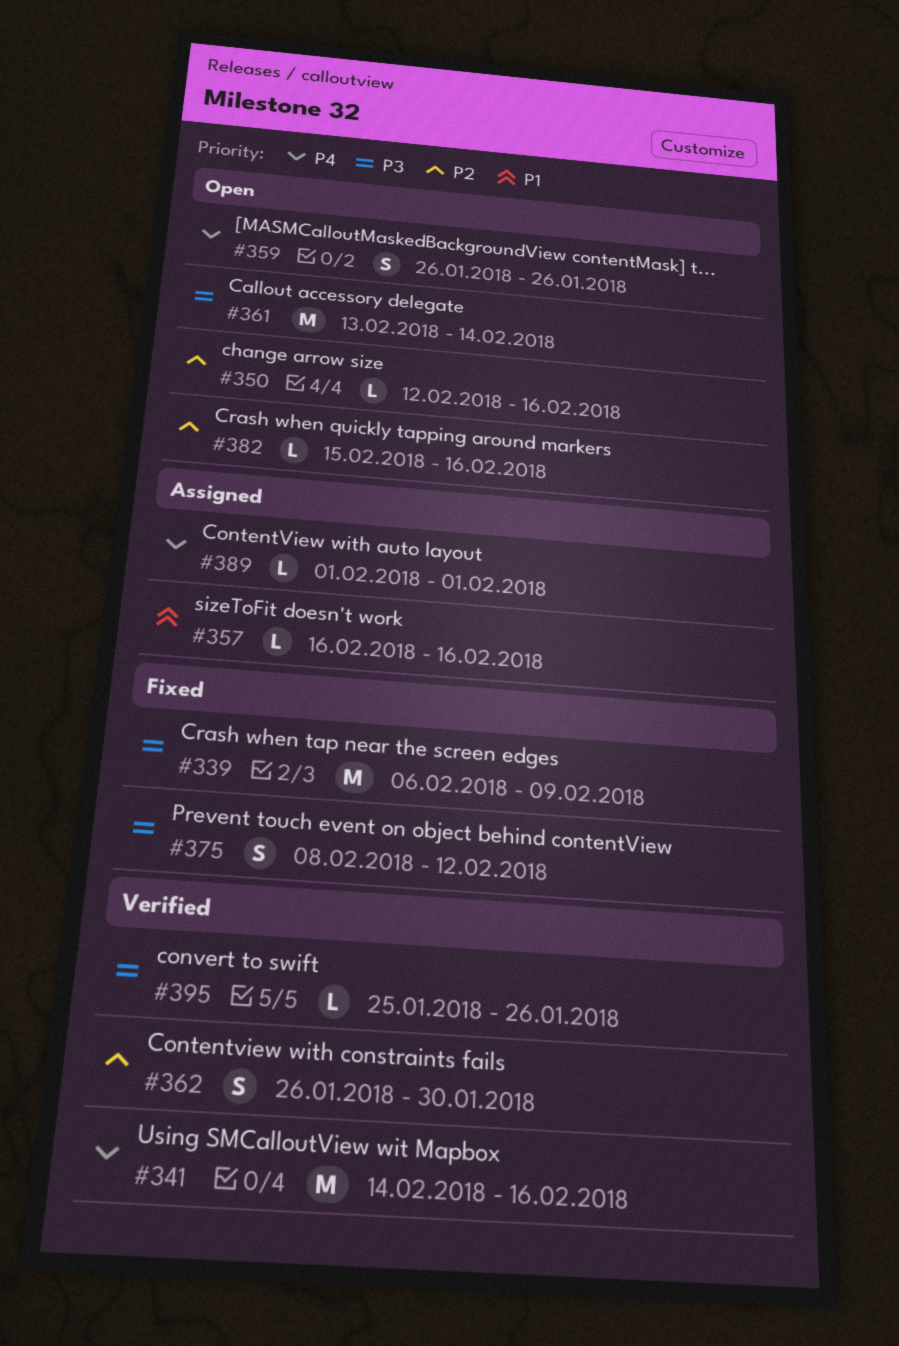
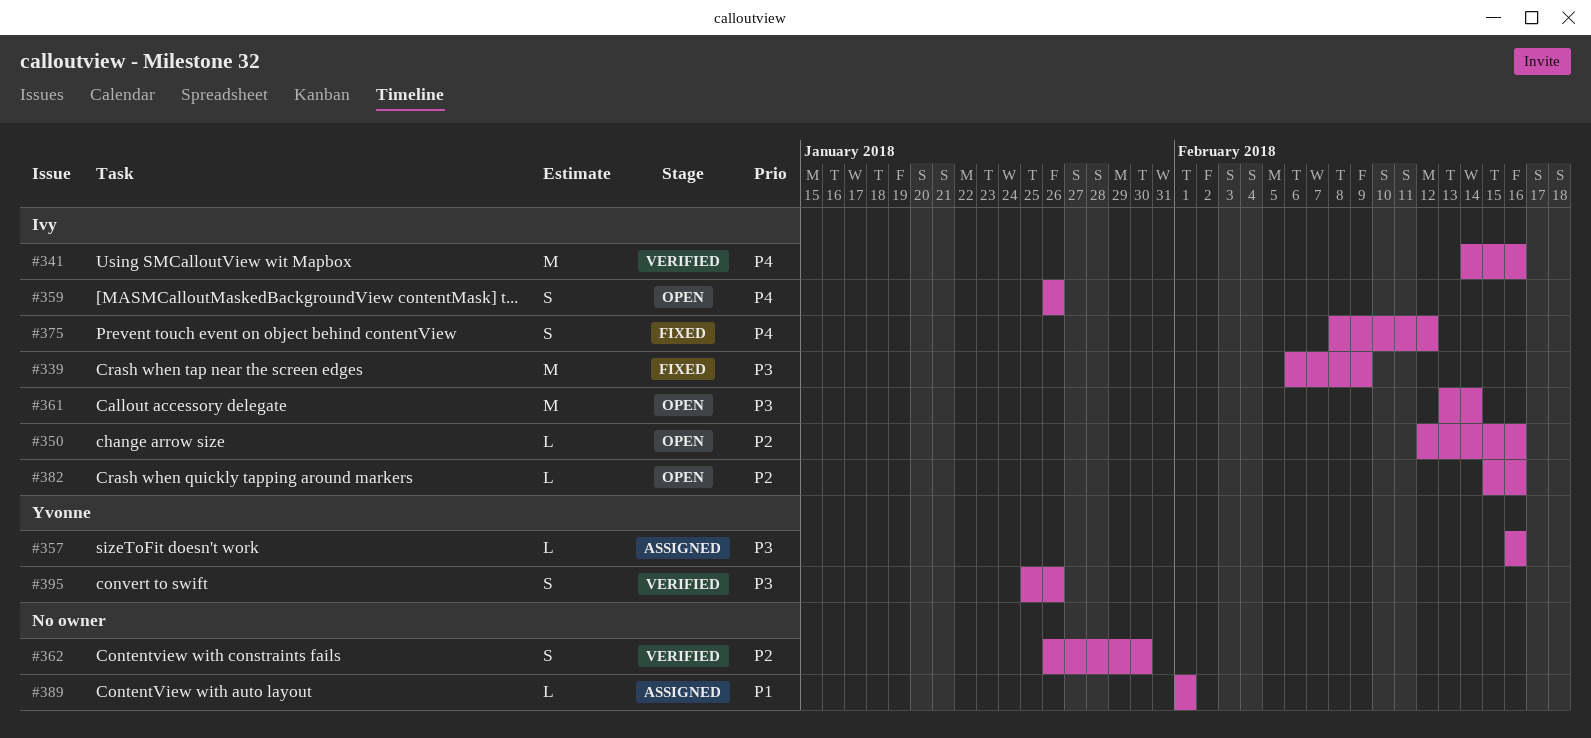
#357, priority: P1 -> P3
#375, priority: P3 -> P4
#389, priority: P4 -> P1
#395, estimate: L -> S

